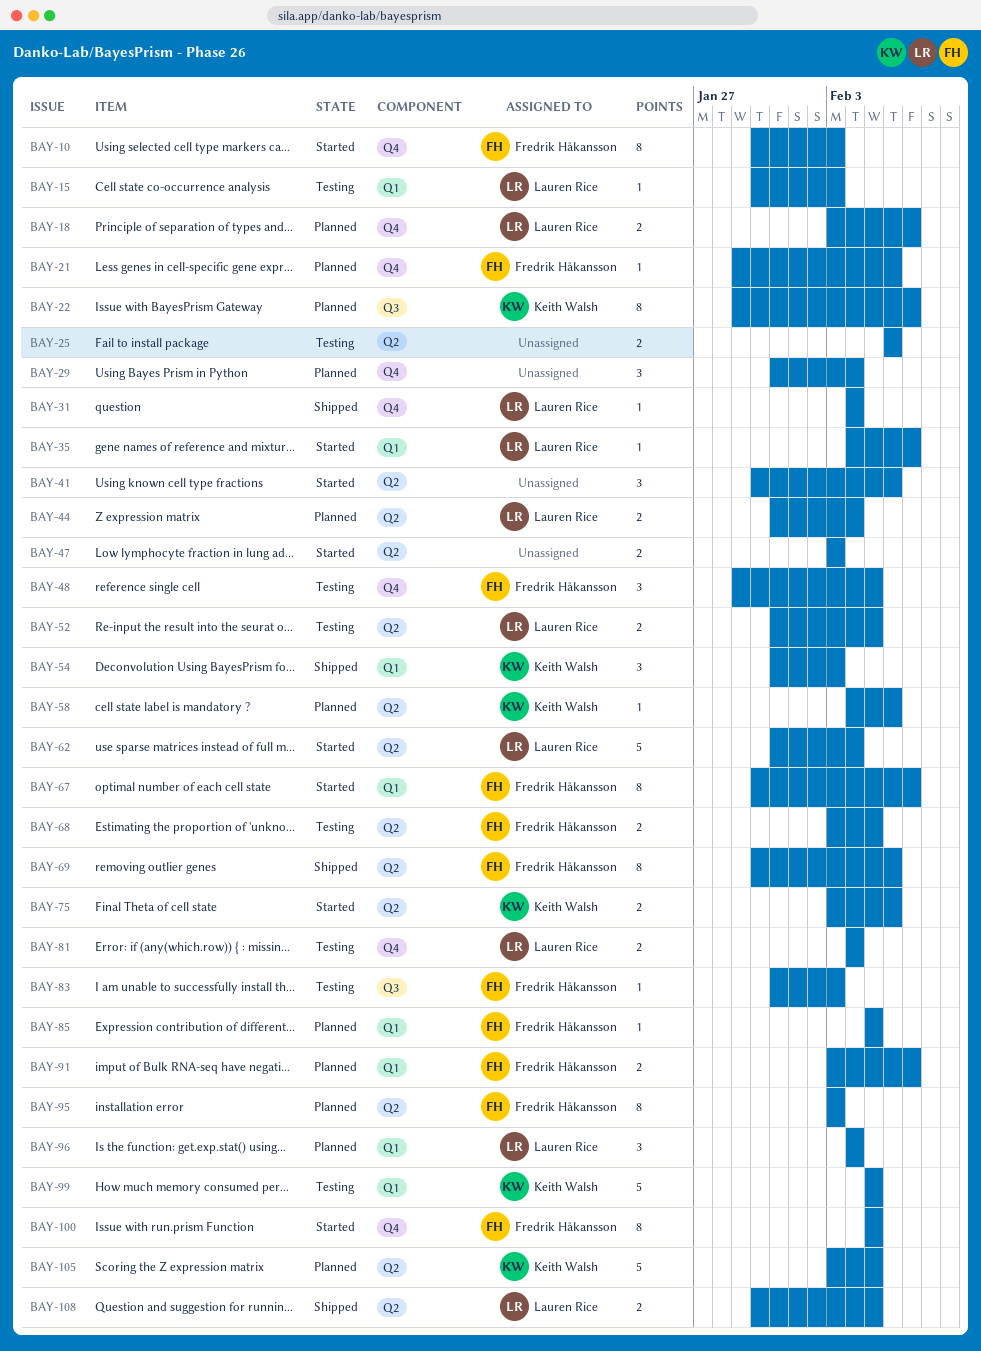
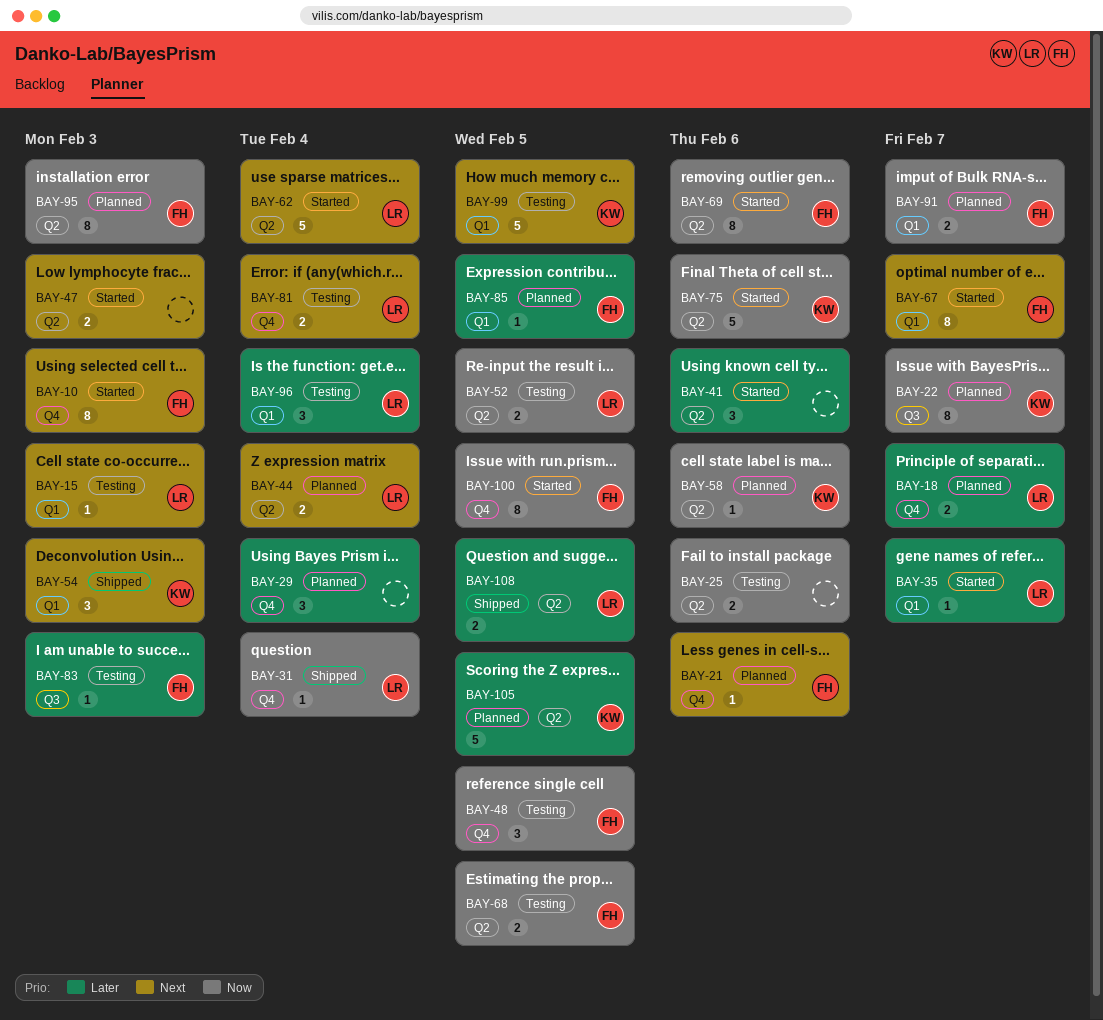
BAY-69, status: Shipped -> Started
BAY-75, estimate: 2 -> 5
BAY-96, status: Planned -> Testing

